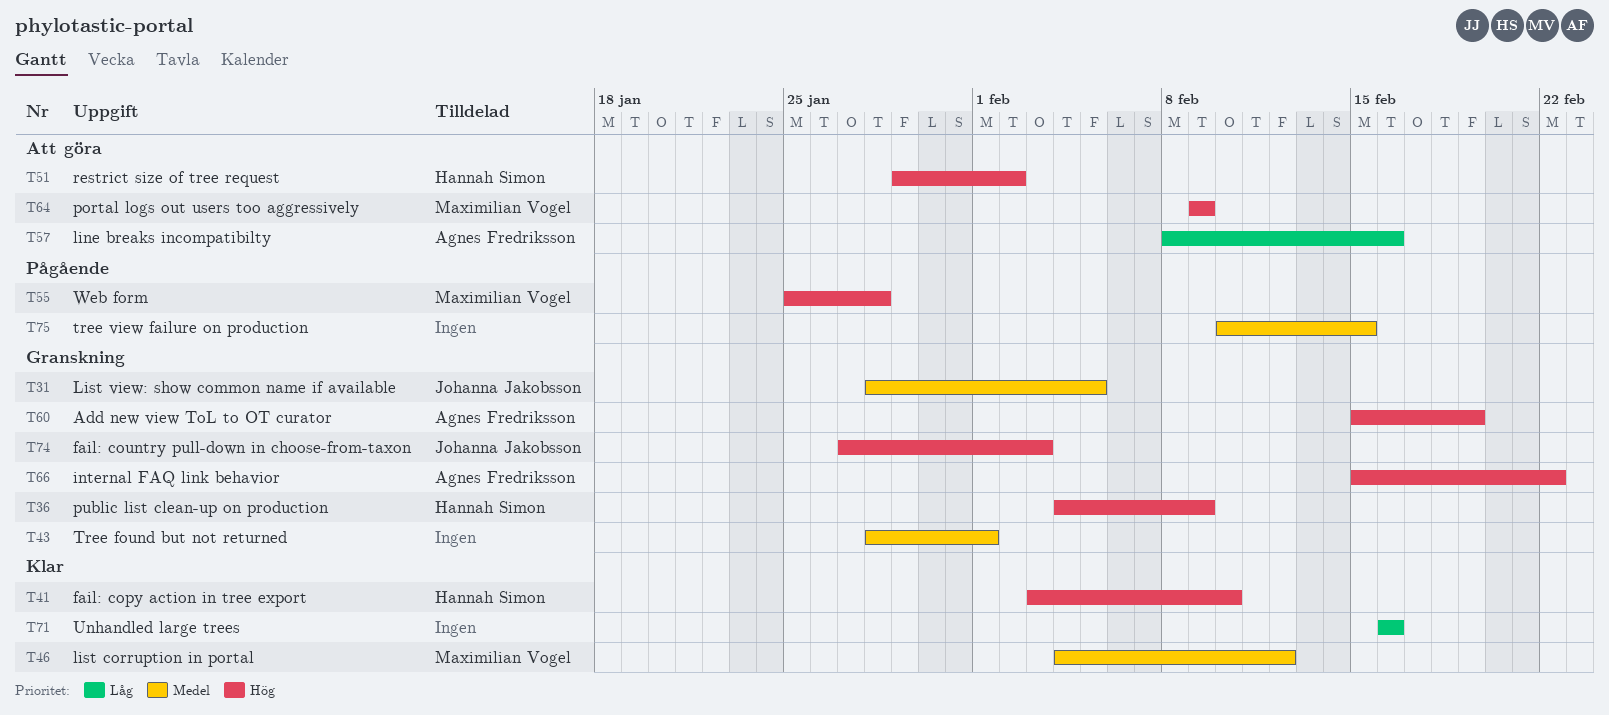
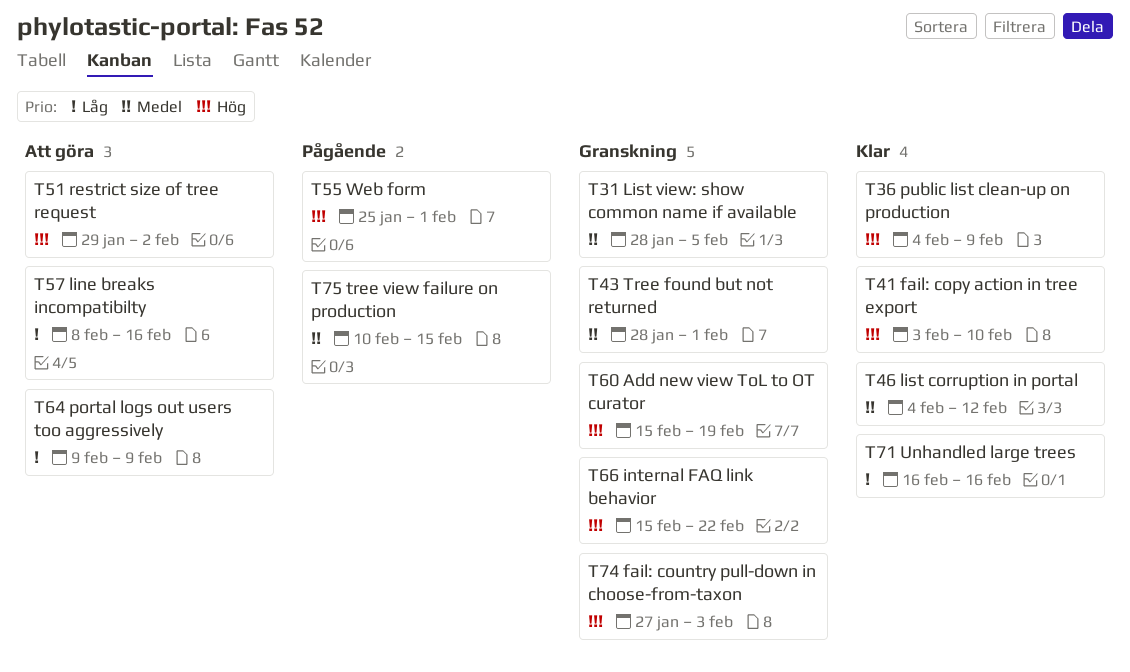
T36, status: Granskning -> Klar
T55, due: Jan 28 -> Feb 1
T64, priority: Hög -> Låg

